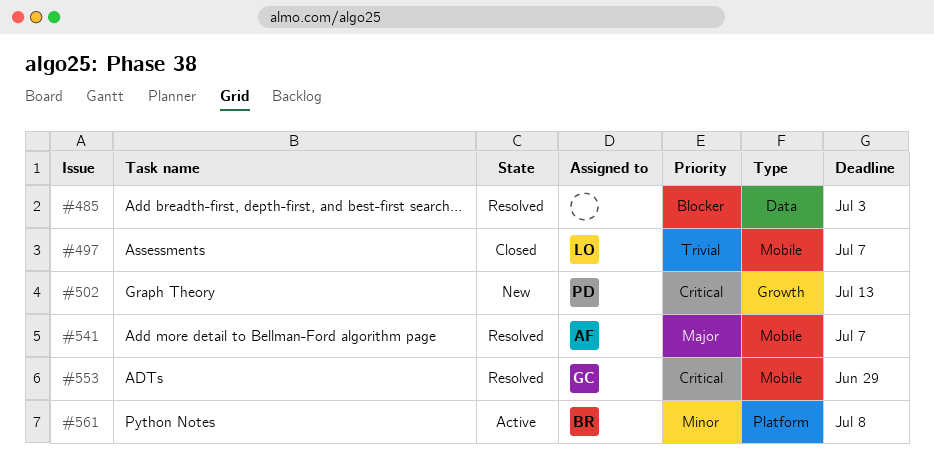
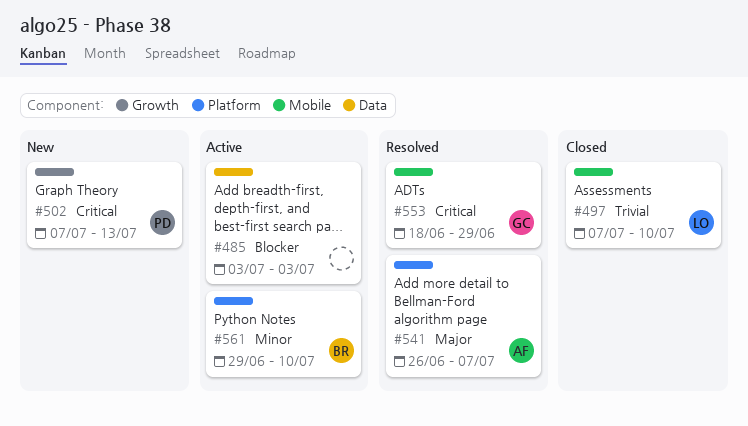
#485, status: Resolved -> Active
#497, due: Jul 7 -> Jul 10
#541, label: Mobile -> Platform
#561, due: Jul 8 -> Jul 10

